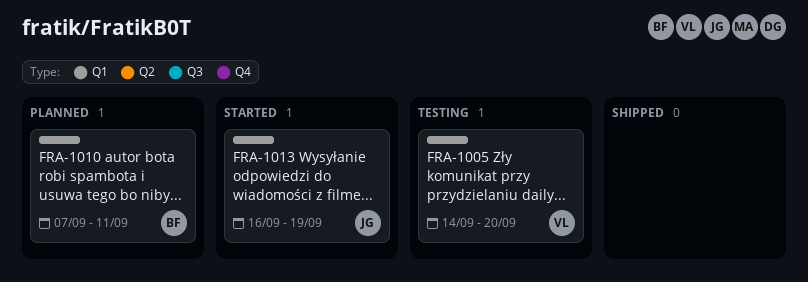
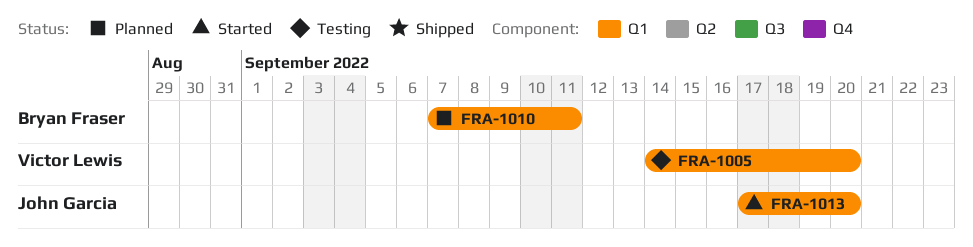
FRA-1013, start: Sep 16 -> Sep 17
FRA-1013, due: Sep 19 -> Sep 20

